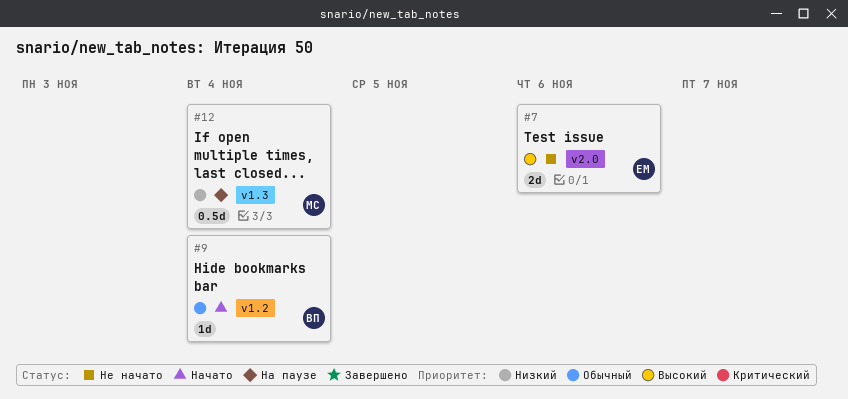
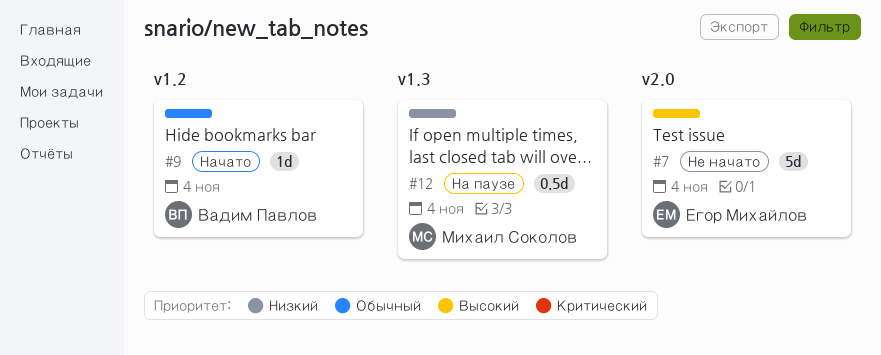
#7, estimate: 2d -> 5d
#7, due: Nov 6 -> Nov 4

